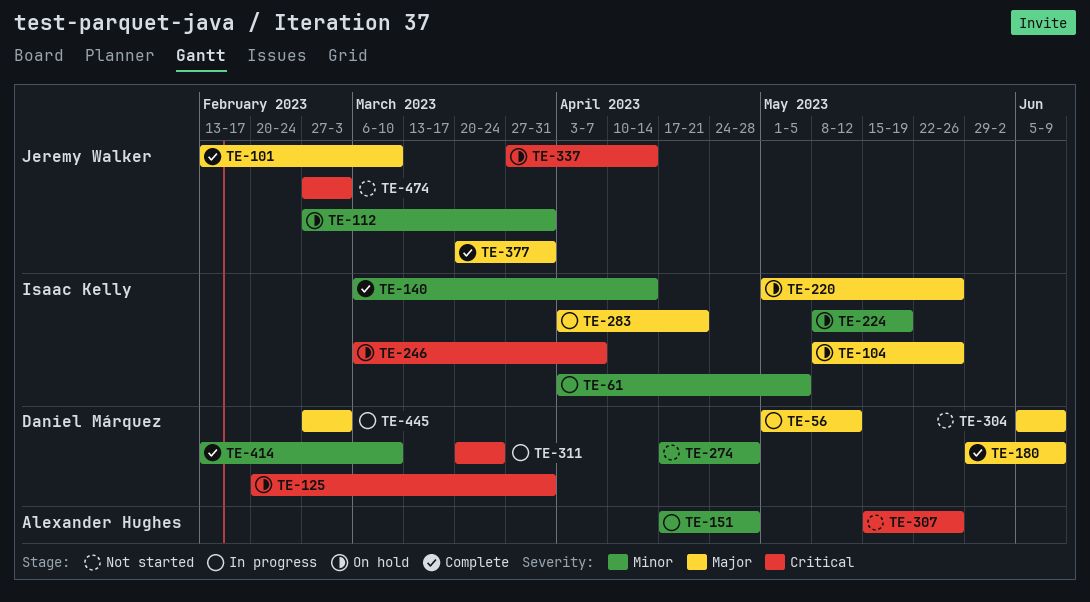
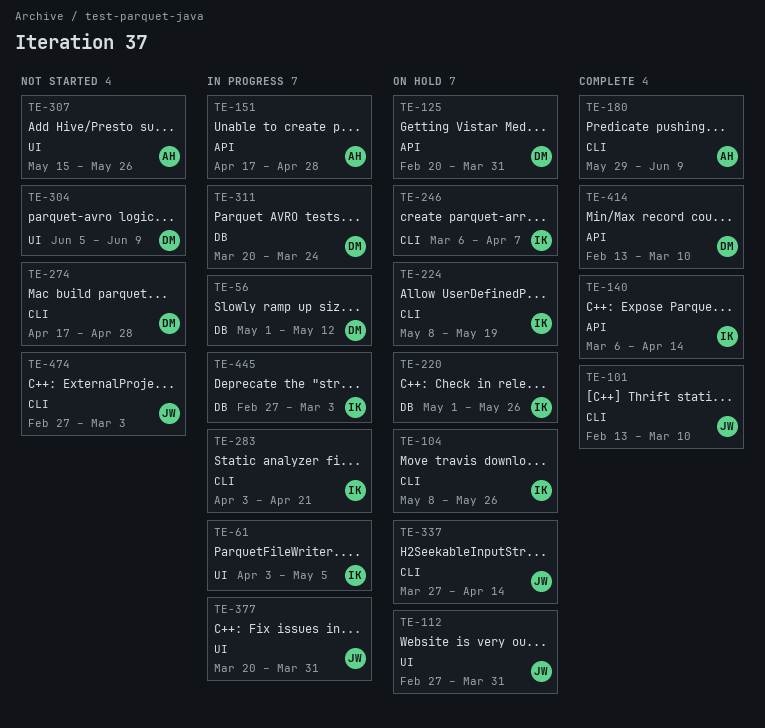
TE-180, owner: Daniel Márquez -> Alexander Hughes
TE-377, status: Complete -> In progress
TE-445, owner: Daniel Márquez -> Isaac Kelly

